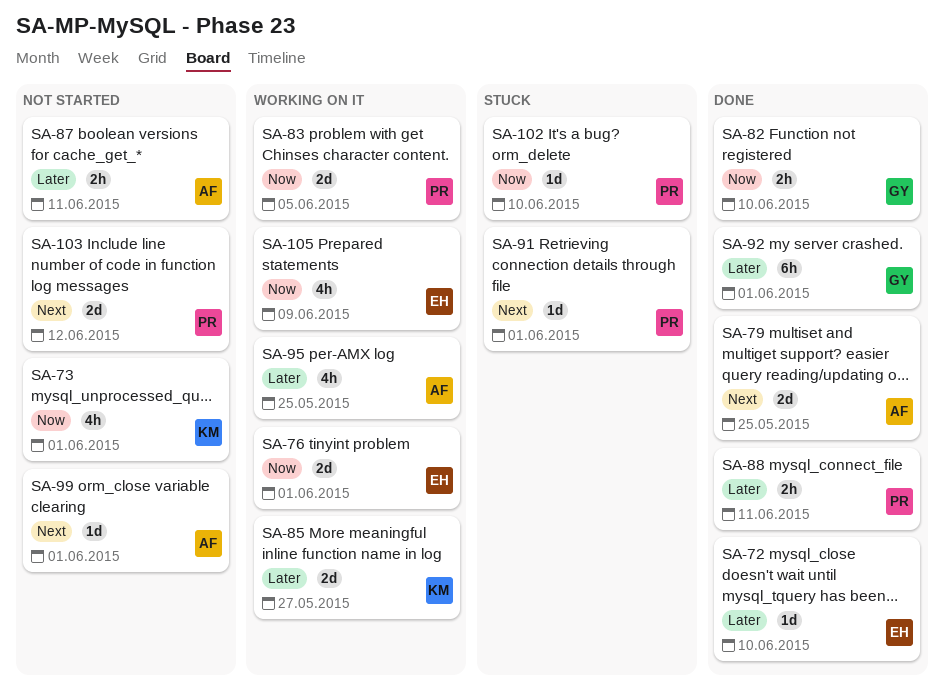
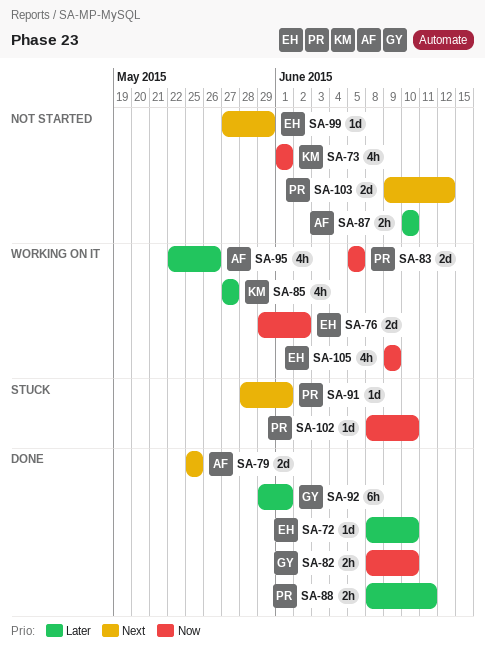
SA-76, due: Jun 1 -> Jun 2
SA-85, estimate: 2d -> 4h
SA-87, due: Jun 11 -> Jun 10
SA-95, due: May 25 -> May 26
SA-99, owner: AF -> EH
SA-99, due: Jun 1 -> May 29

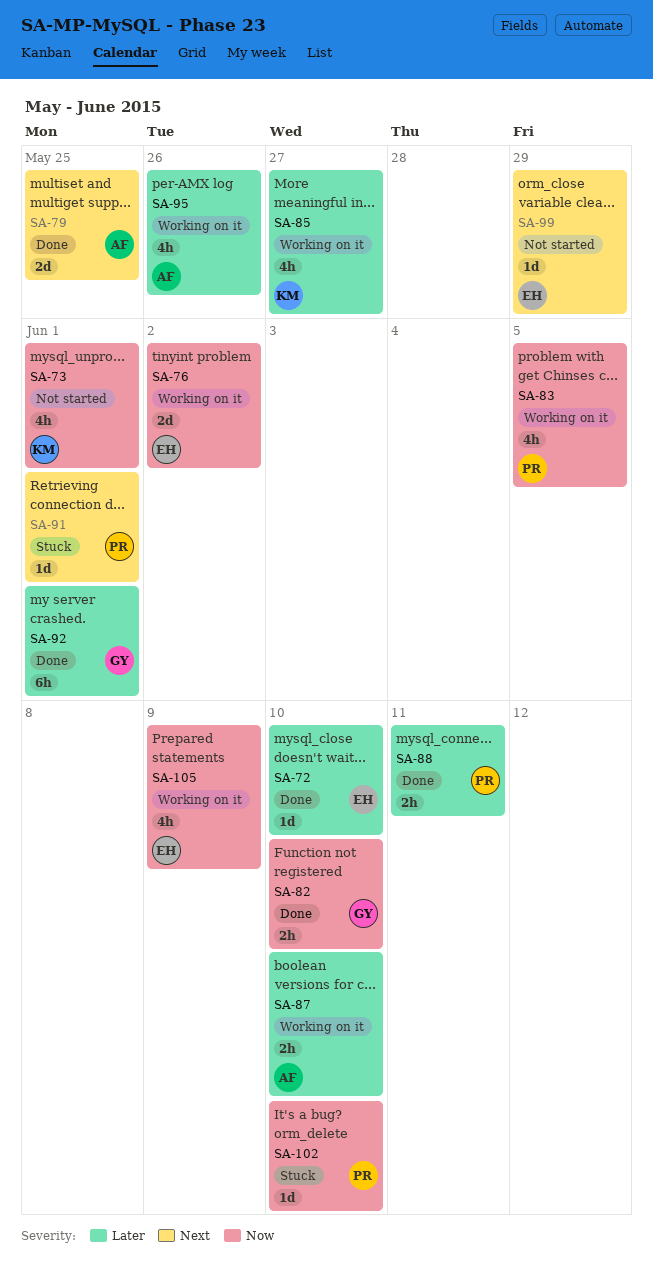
SA-83, estimate: 2d -> 4h
SA-87, status: Not started -> Working on it
SA-103: present -> none

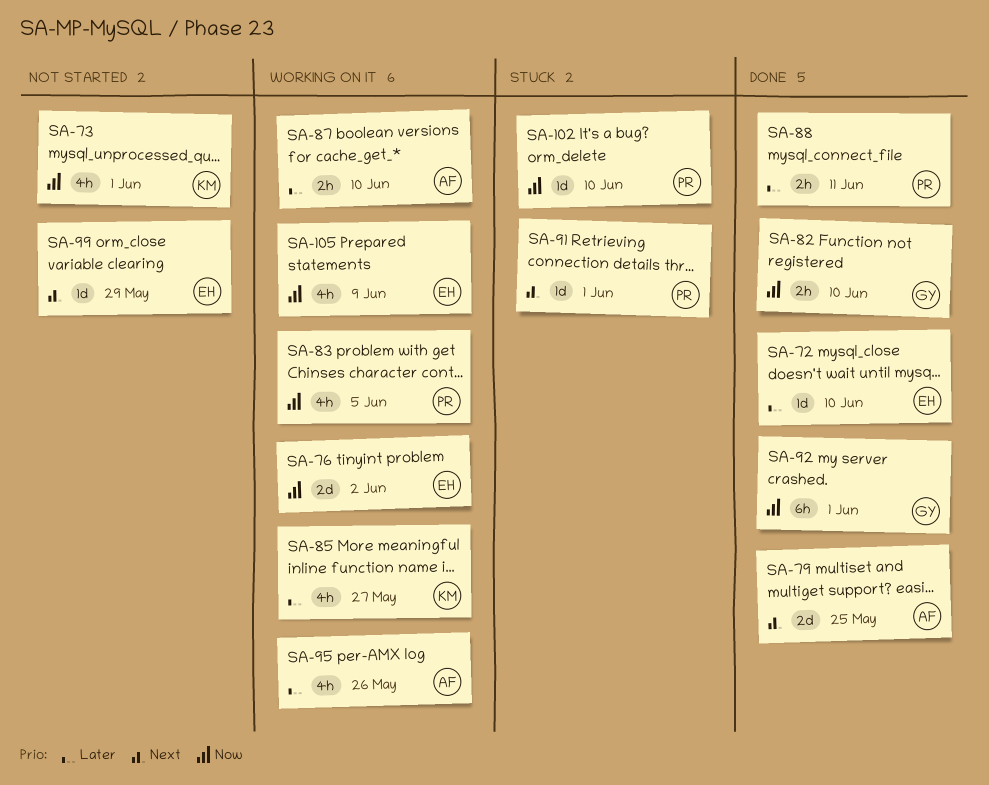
SA-92, priority: Later -> Now

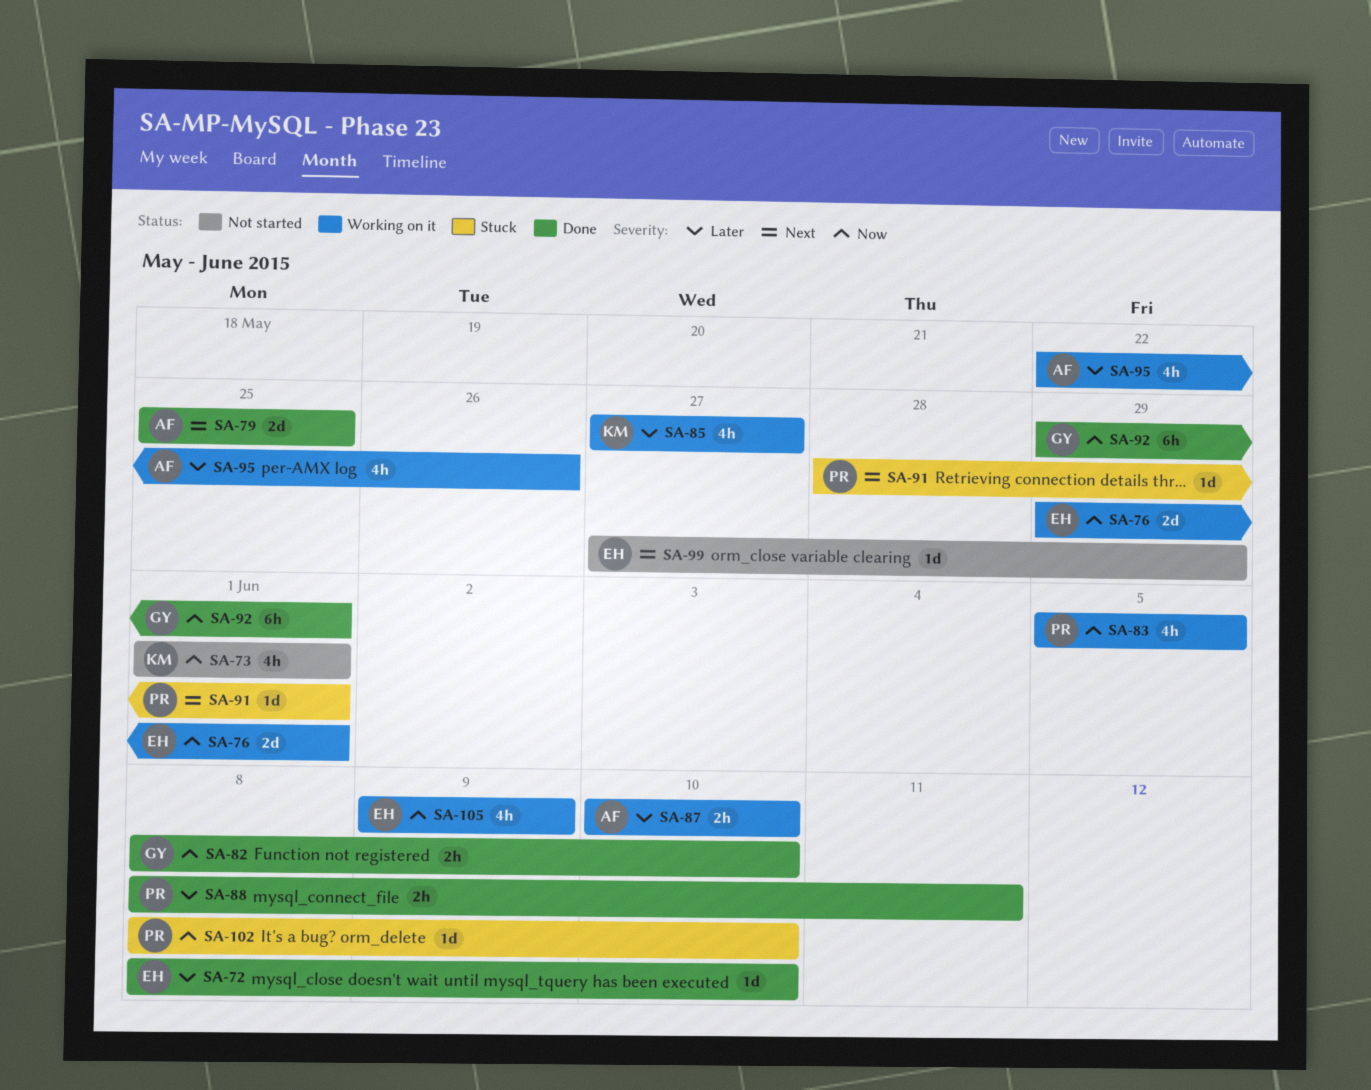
SA-76, due: Jun 2 -> Jun 1

